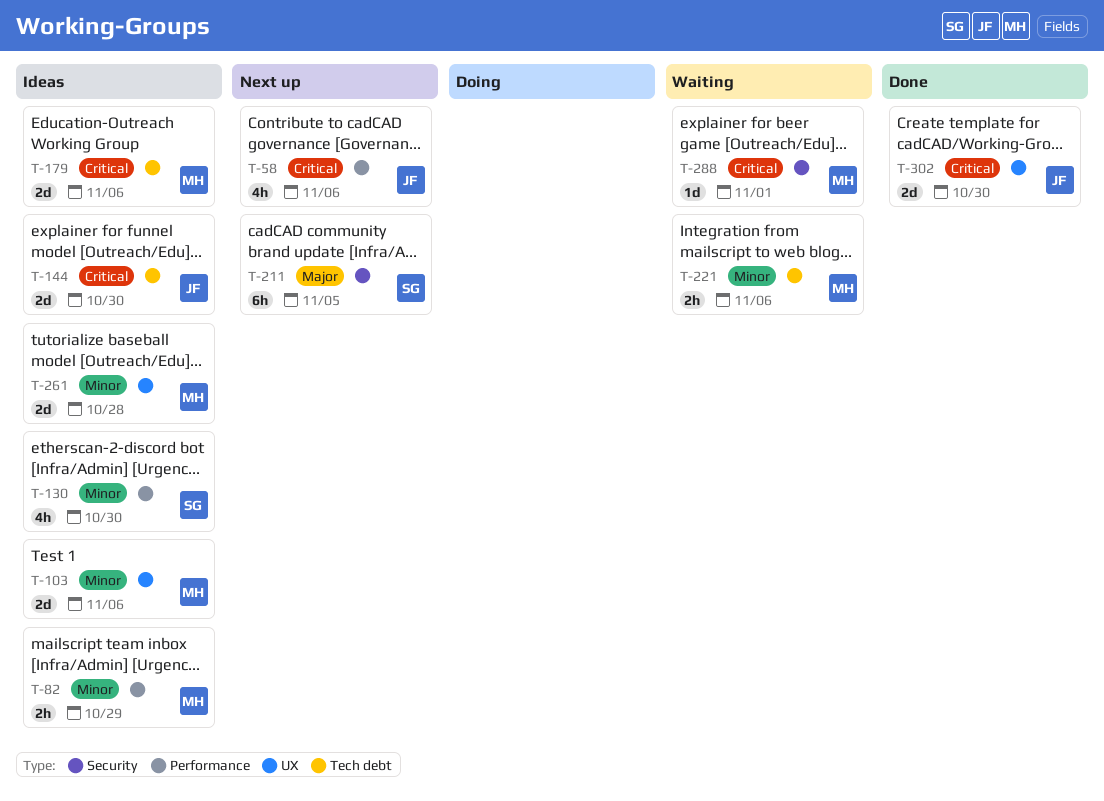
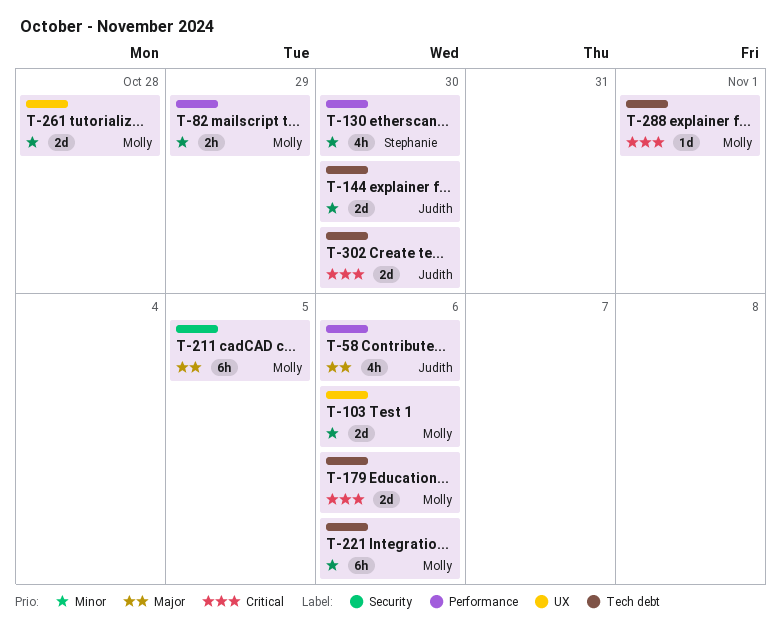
T-58, priority: Critical -> Major
T-144, priority: Critical -> Minor
T-211, owner: Stephanie -> Molly
T-221, estimate: 2h -> 6h
T-288, label: Security -> Tech debt
T-302, label: UX -> Tech debt

